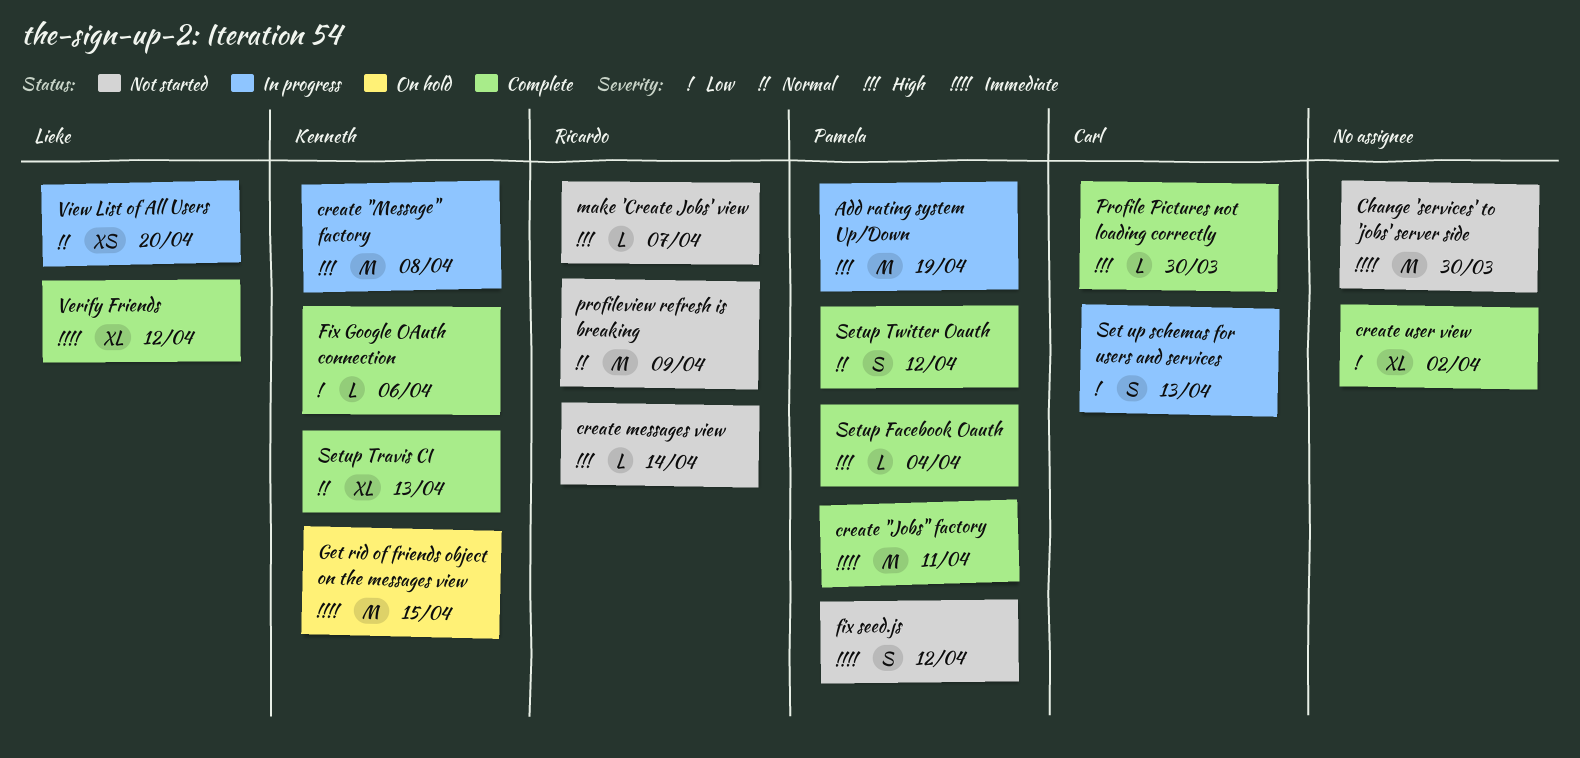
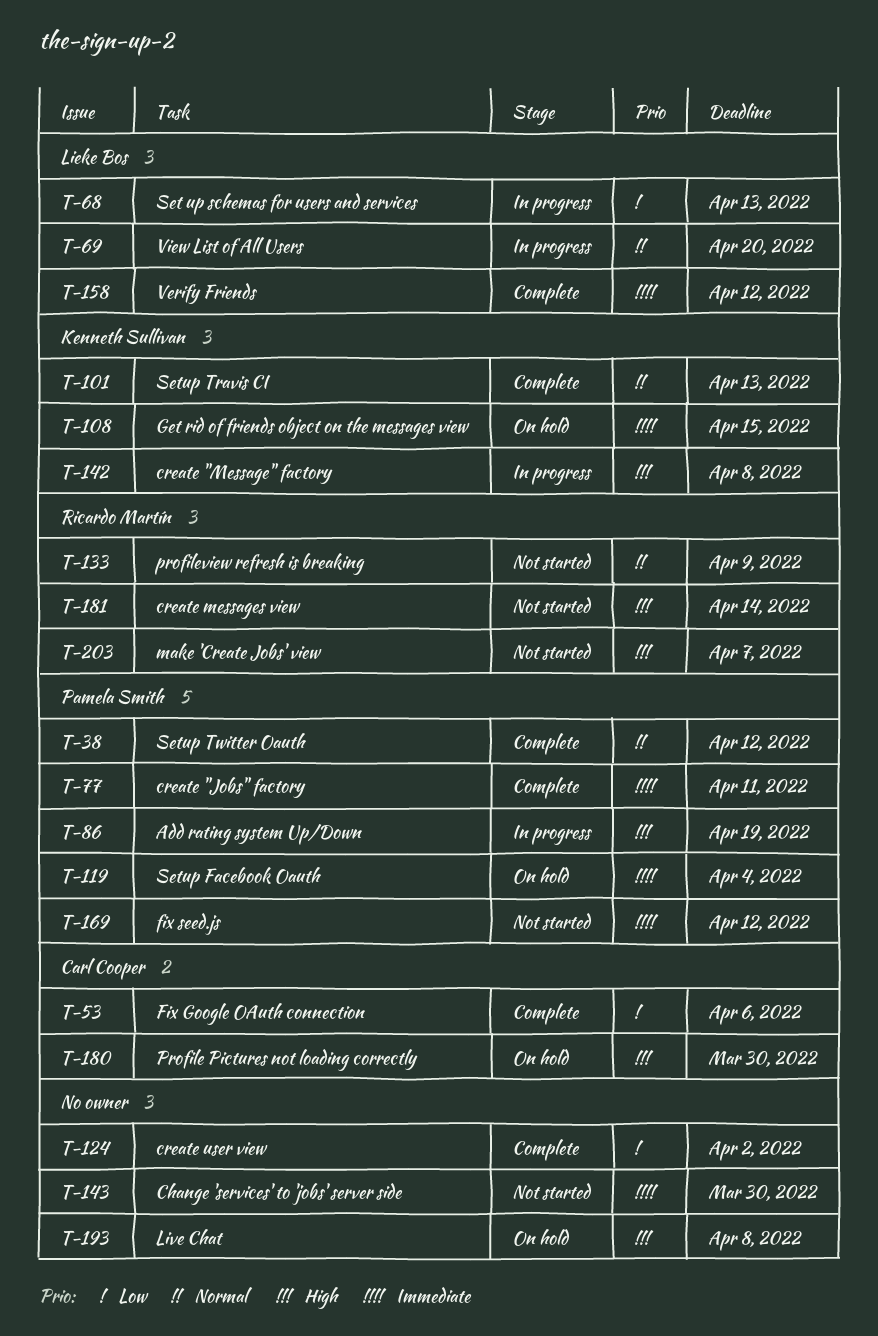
Fix Google OAuth connection, owner: Kenneth Sullivan -> Carl Cooper
Live Chat: none -> present
Profile Pictures not loading correctly, status: Complete -> On hold
Set up schemas for users and services, owner: Carl Cooper -> Lieke Bos
Setup Facebook Oauth, status: Complete -> On hold
Setup Facebook Oauth, priority: High -> Immediate

